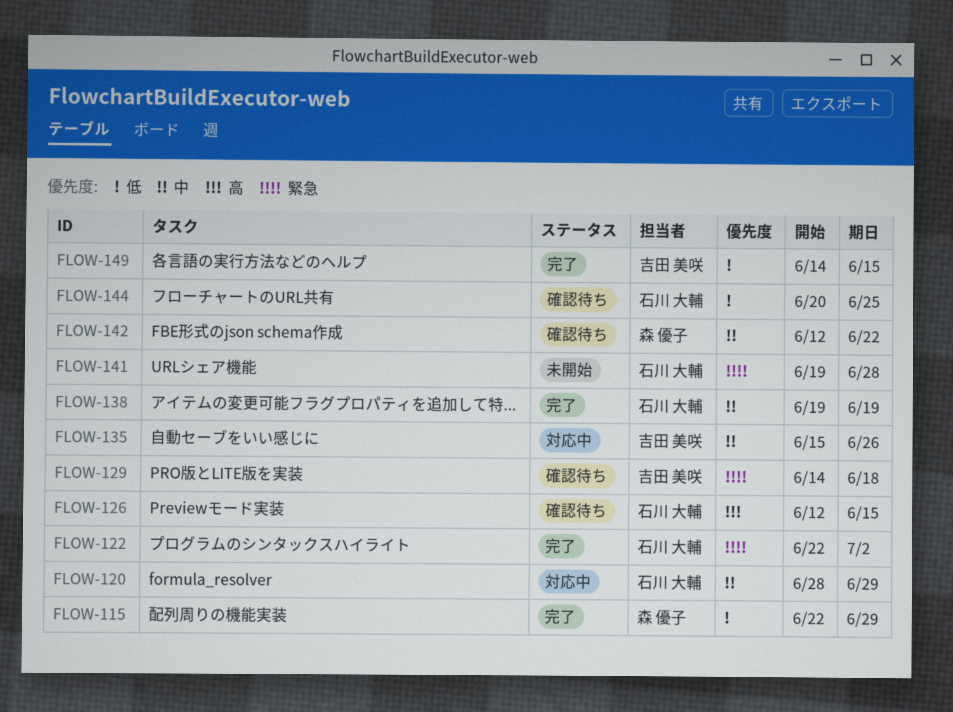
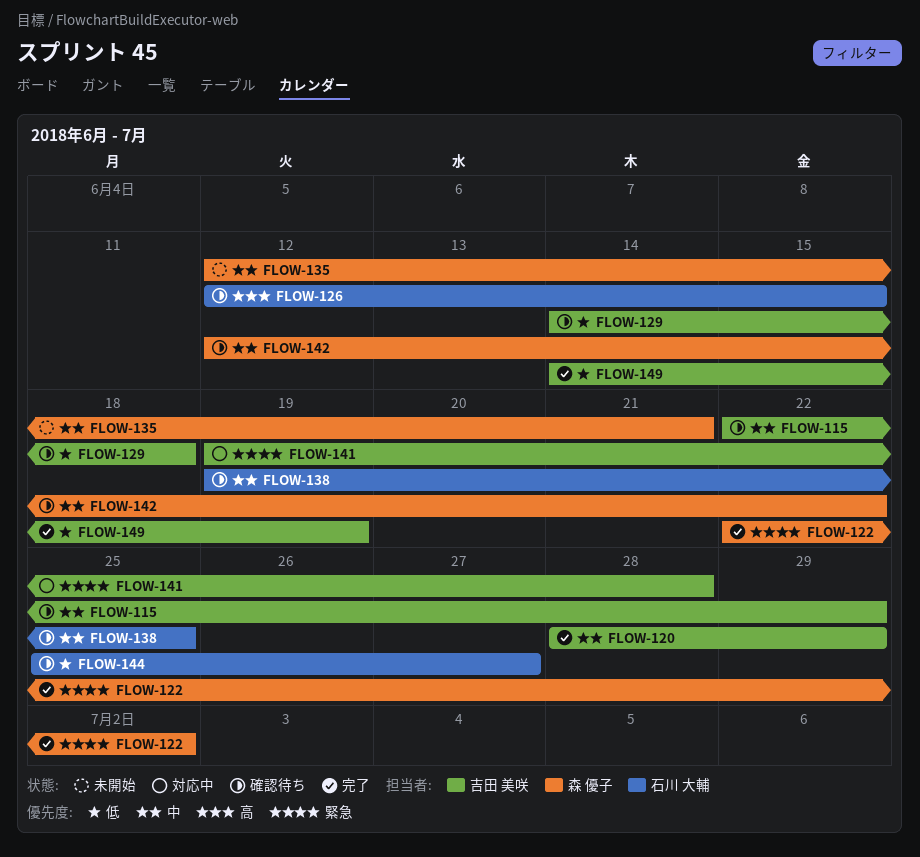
FLOW-115, status: 完了 -> 確認待ち
FLOW-115, owner: 森 優子 -> 吉田 美咲
FLOW-115, priority: 低 -> 中
FLOW-120, status: 対応中 -> 完了
FLOW-120, owner: 石川 大輔 -> 吉田 美咲
FLOW-122, owner: 石川 大輔 -> 森 優子
FLOW-129, priority: 緊急 -> 低
FLOW-135, status: 対応中 -> 未開始
FLOW-135, owner: 吉田 美咲 -> 森 優子
FLOW-135, start: Jun 15 -> Jun 12
FLOW-135, due: Jun 26 -> Jun 21
FLOW-138, status: 完了 -> 確認待ち
FLOW-138, due: Jun 19 -> Jun 25
FLOW-141, status: 未開始 -> 対応中
FLOW-141, owner: 石川 大輔 -> 吉田 美咲
FLOW-144, start: Jun 20 -> Jun 25
FLOW-144, due: Jun 25 -> Jun 27
FLOW-149, due: Jun 15 -> Jun 19

